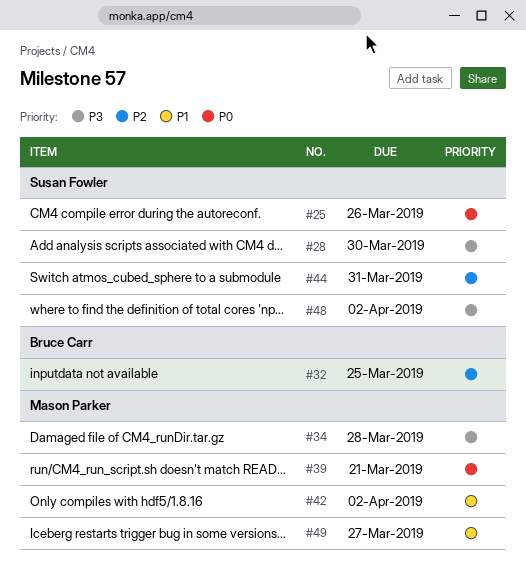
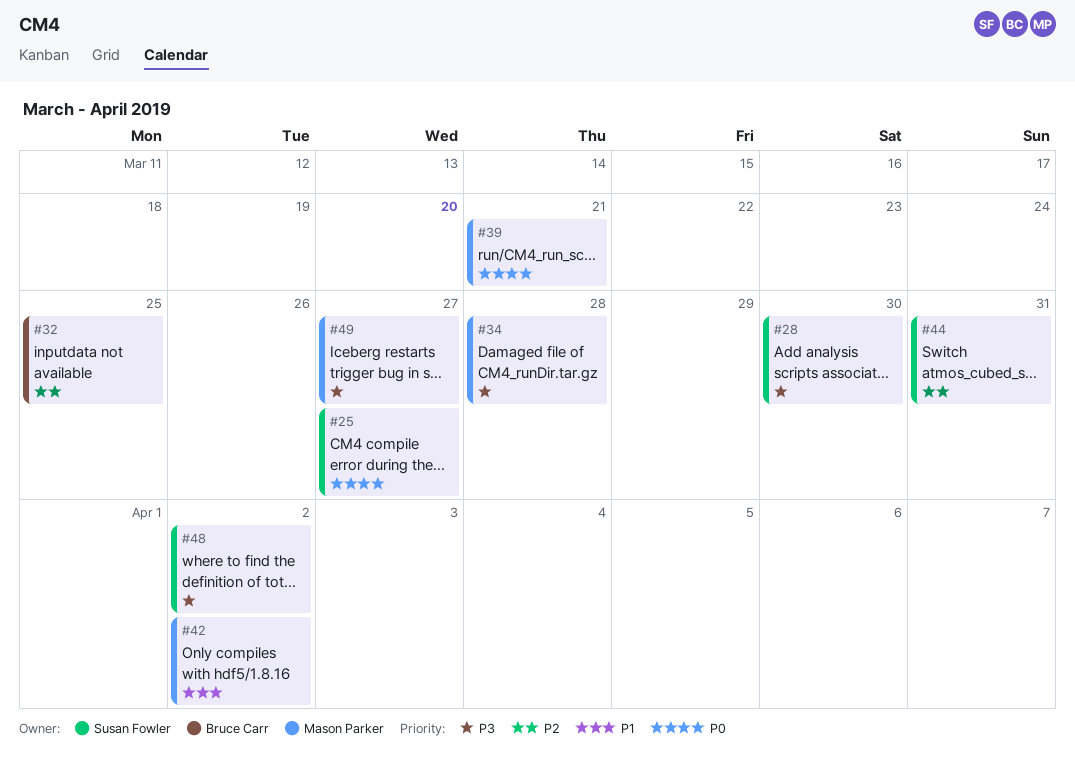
#25, due: Mar 26 -> Mar 27
#49, priority: P1 -> P3

